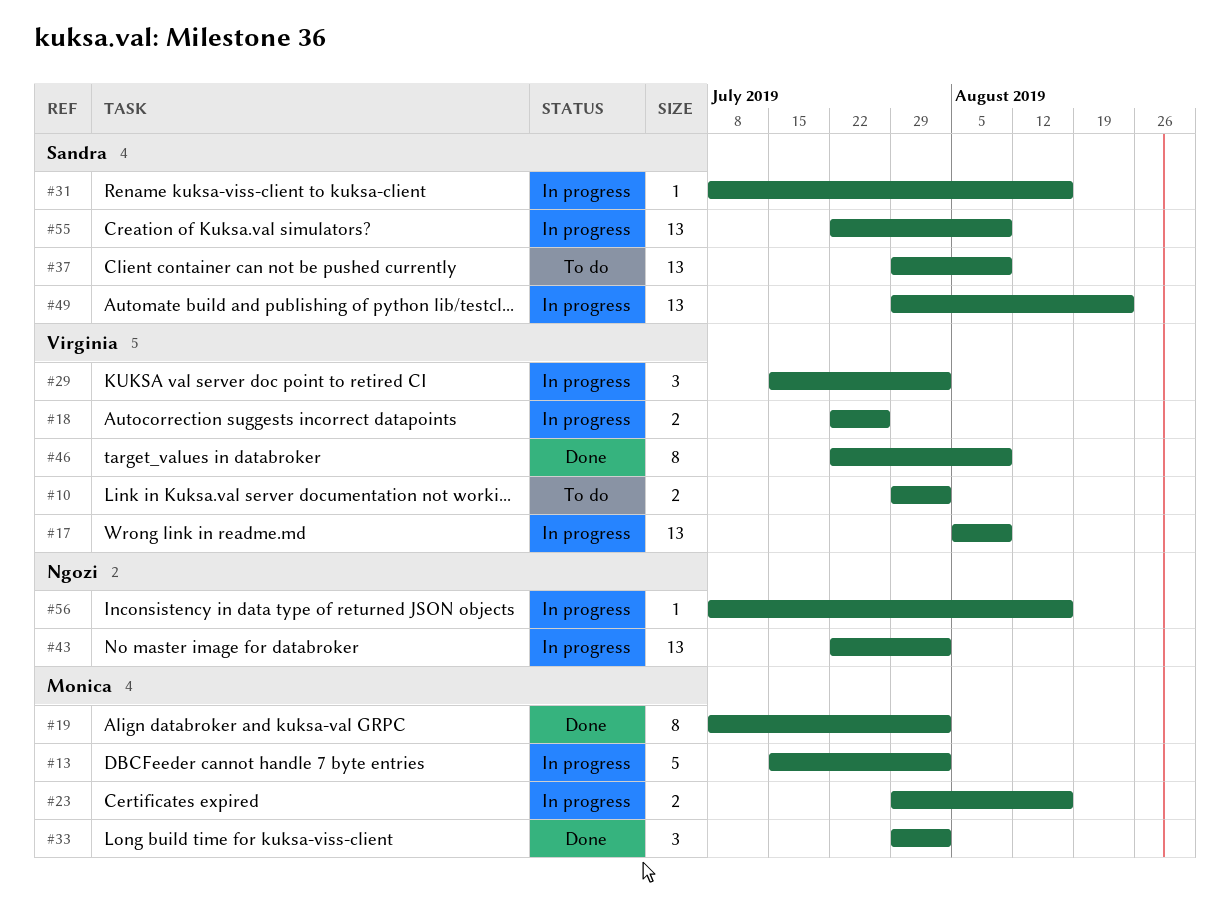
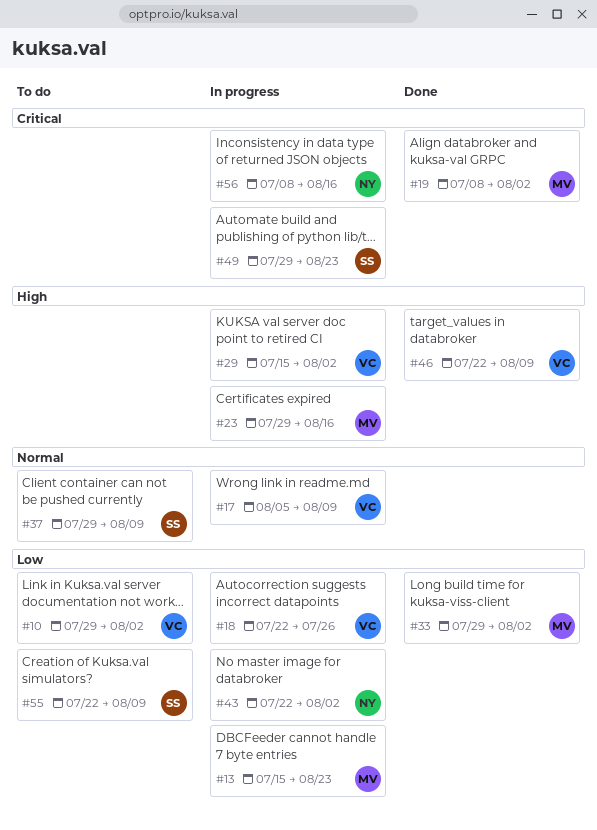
#13, due: Aug 2 -> Aug 23
#31: present -> none
#55, status: In progress -> To do

